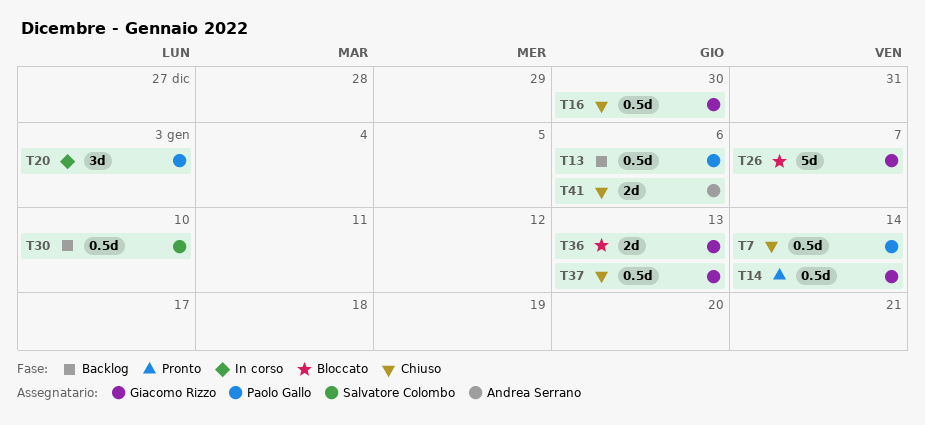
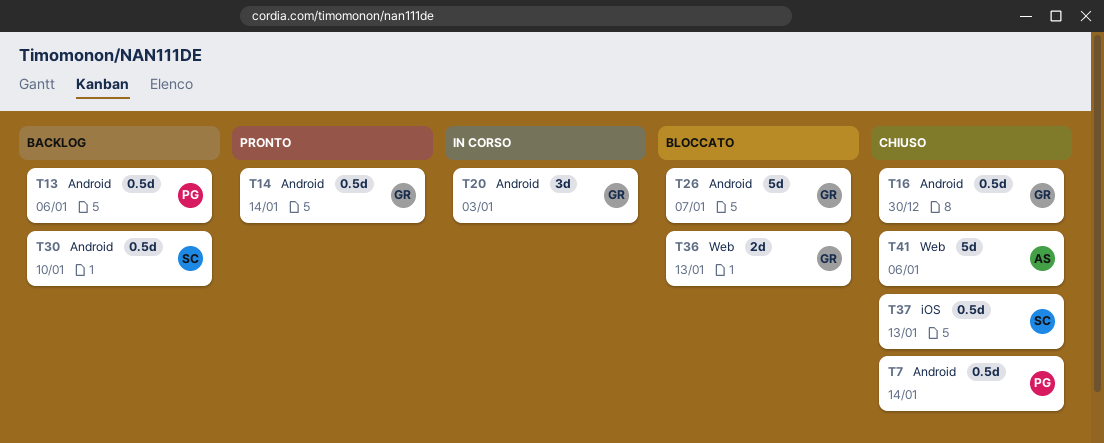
T20, owner: Paolo Gallo -> Giacomo Rizzo
T37, owner: Giacomo Rizzo -> Salvatore Colombo
T41, estimate: 2d -> 5d

